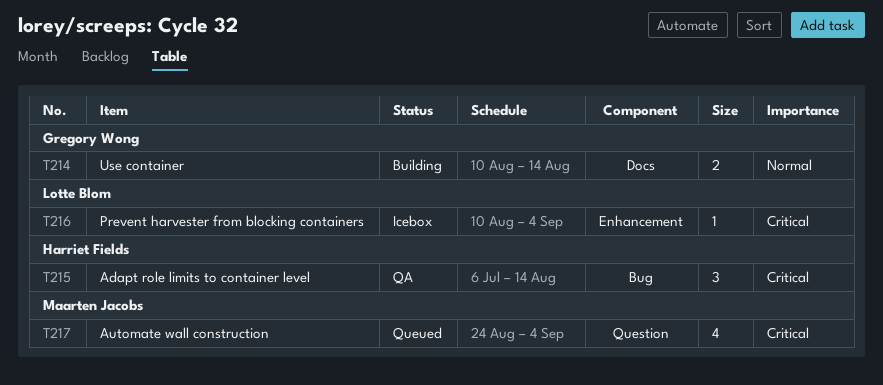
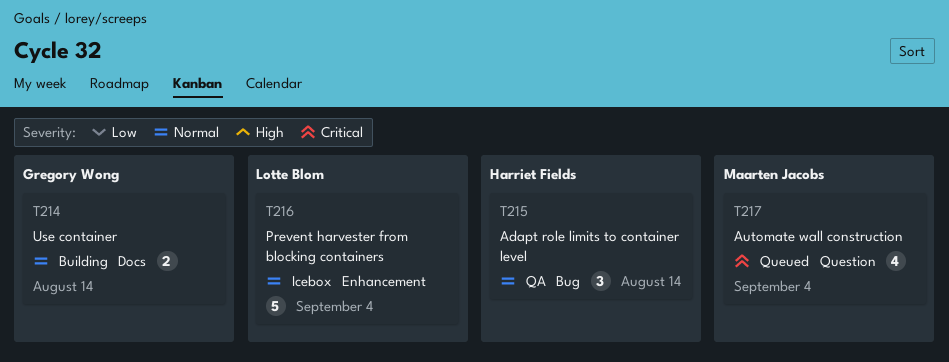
T215, priority: Critical -> Normal
T216, priority: Critical -> Normal
T216, estimate: 1 -> 5

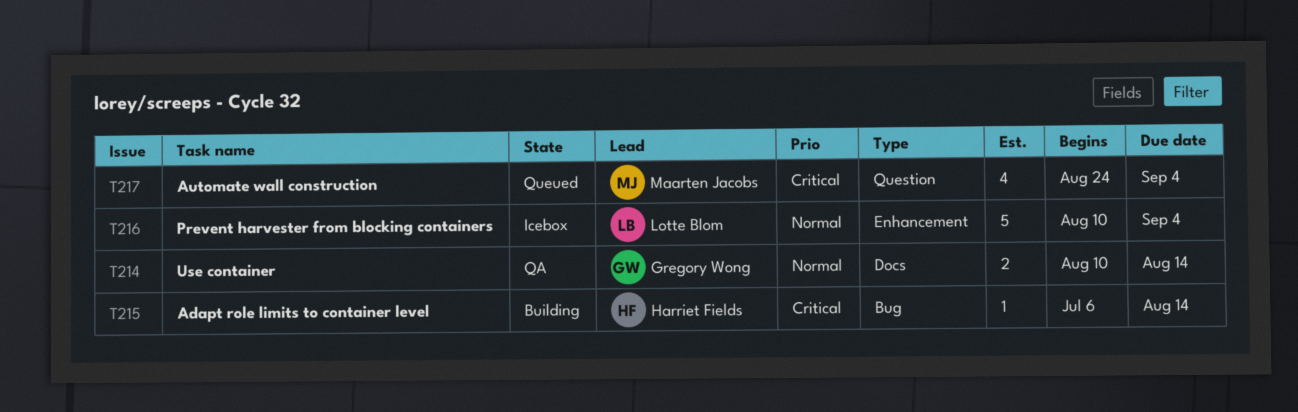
T214, status: Building -> QA
T215, status: QA -> Building
T215, priority: Normal -> Critical
T215, estimate: 3 -> 1

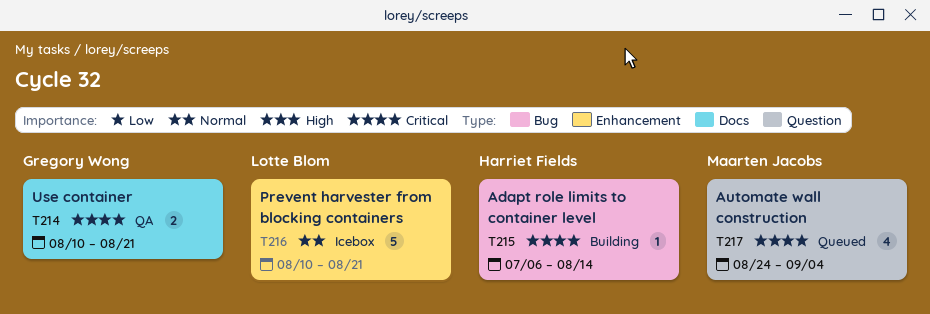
T214, priority: Normal -> Critical
T214, due: Aug 14 -> Aug 21
T216, due: Sep 4 -> Aug 21

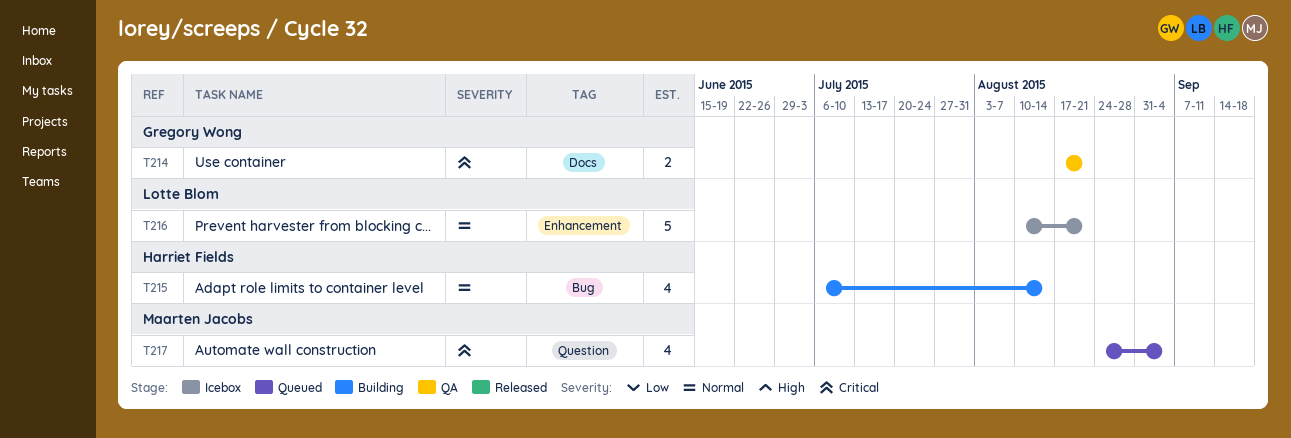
T214, start: Aug 10 -> Aug 17
T215, priority: Critical -> Normal
T215, estimate: 1 -> 4

